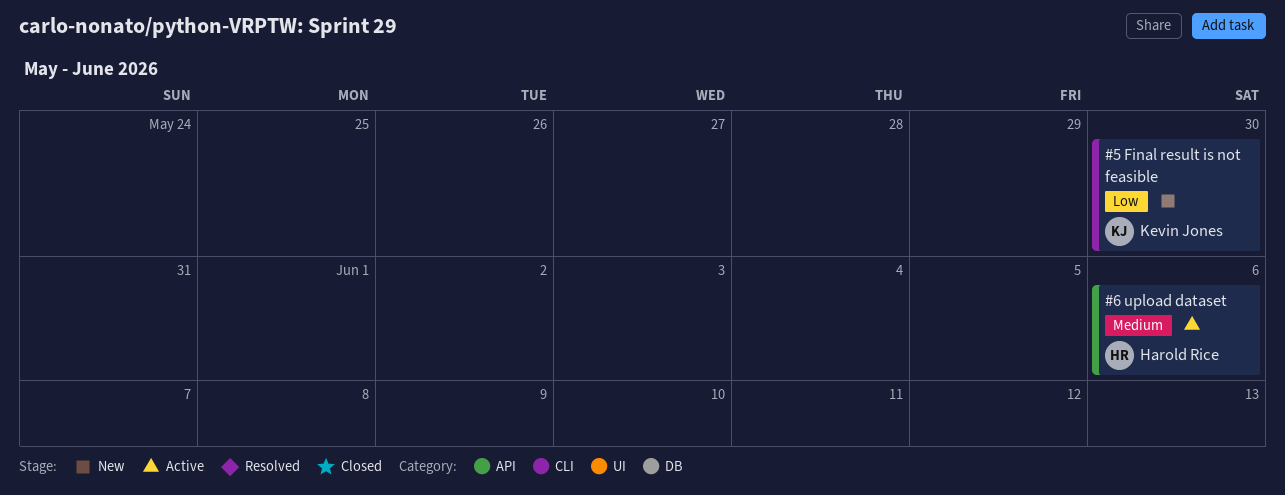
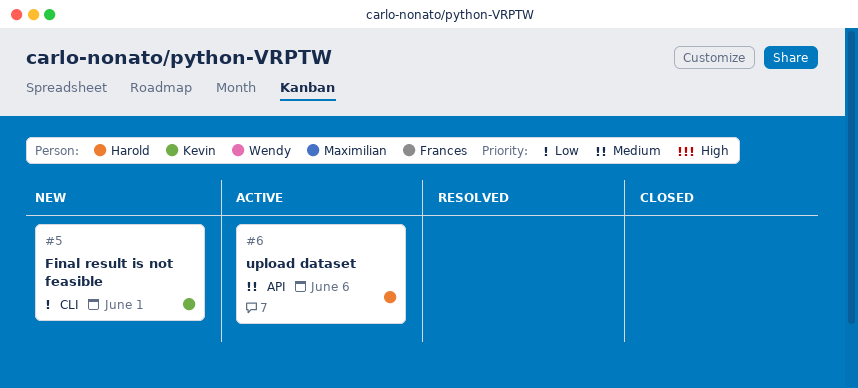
#5, due: May 30 -> Jun 1

